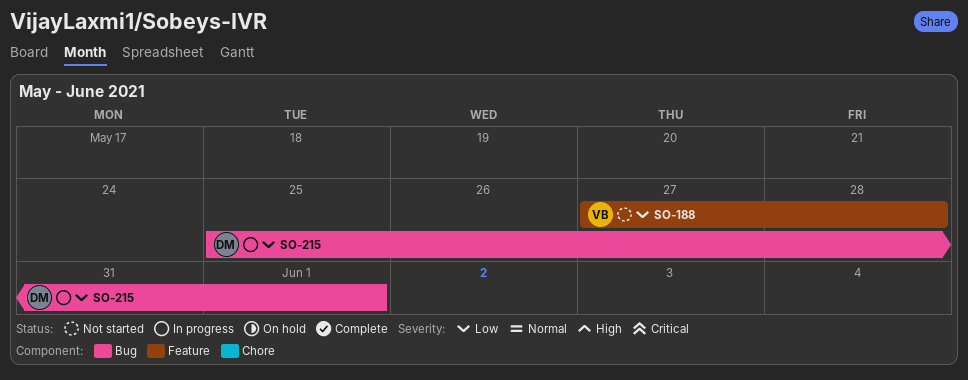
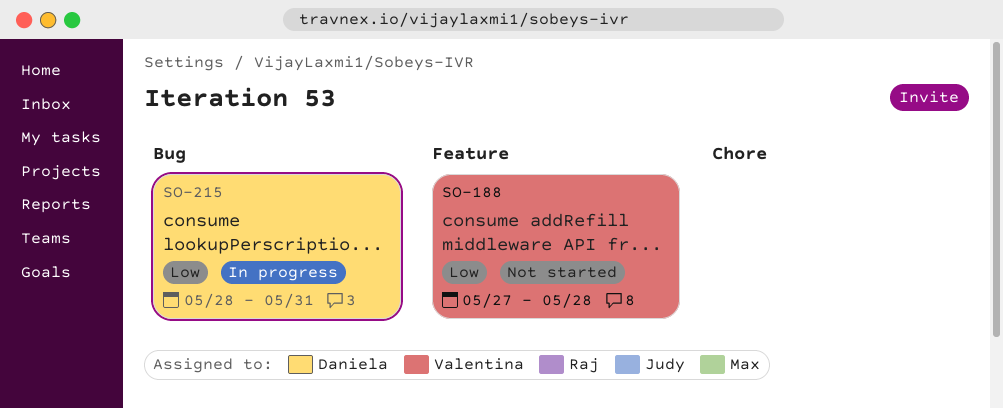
SO-215, start: May 25 -> May 28
SO-215, due: Jun 1 -> May 31

